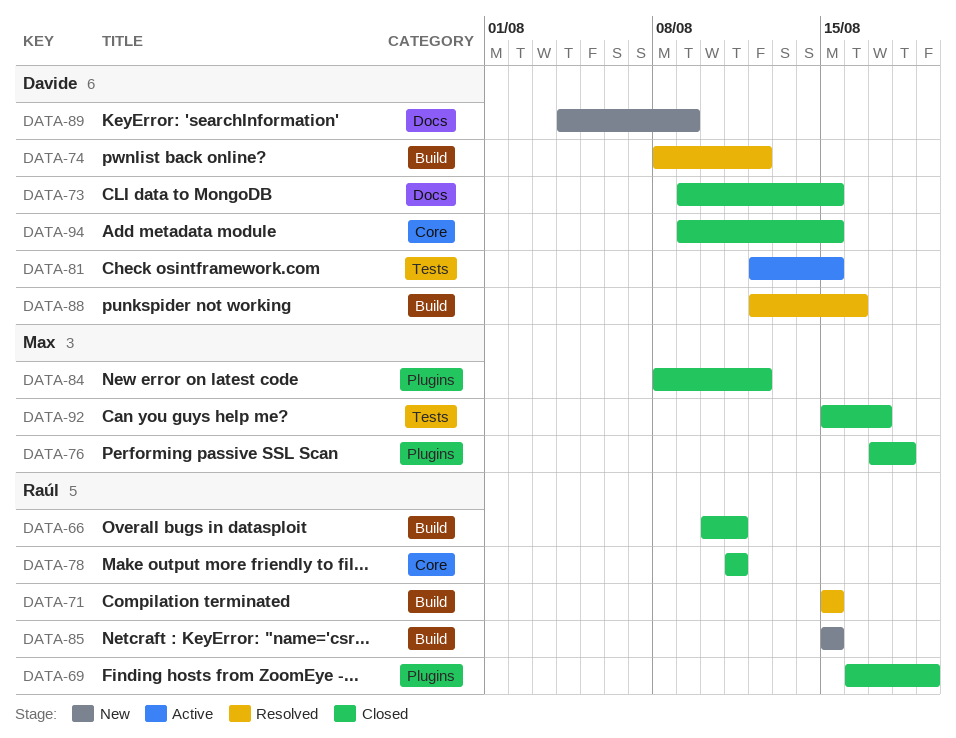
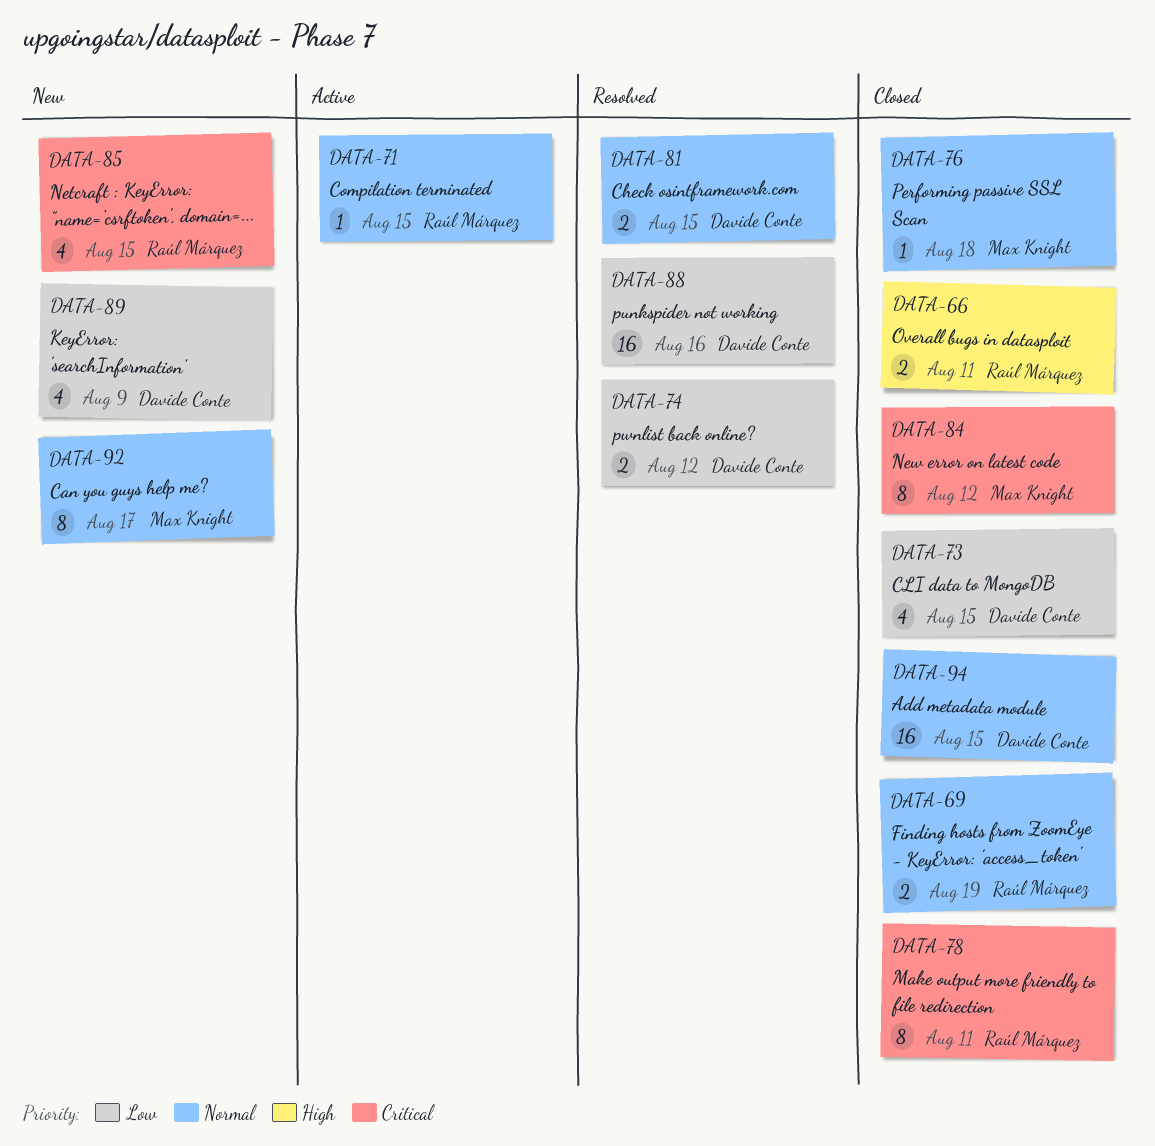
DATA-71, status: Resolved -> Active
DATA-81, status: Active -> Resolved
DATA-92, status: Closed -> New

